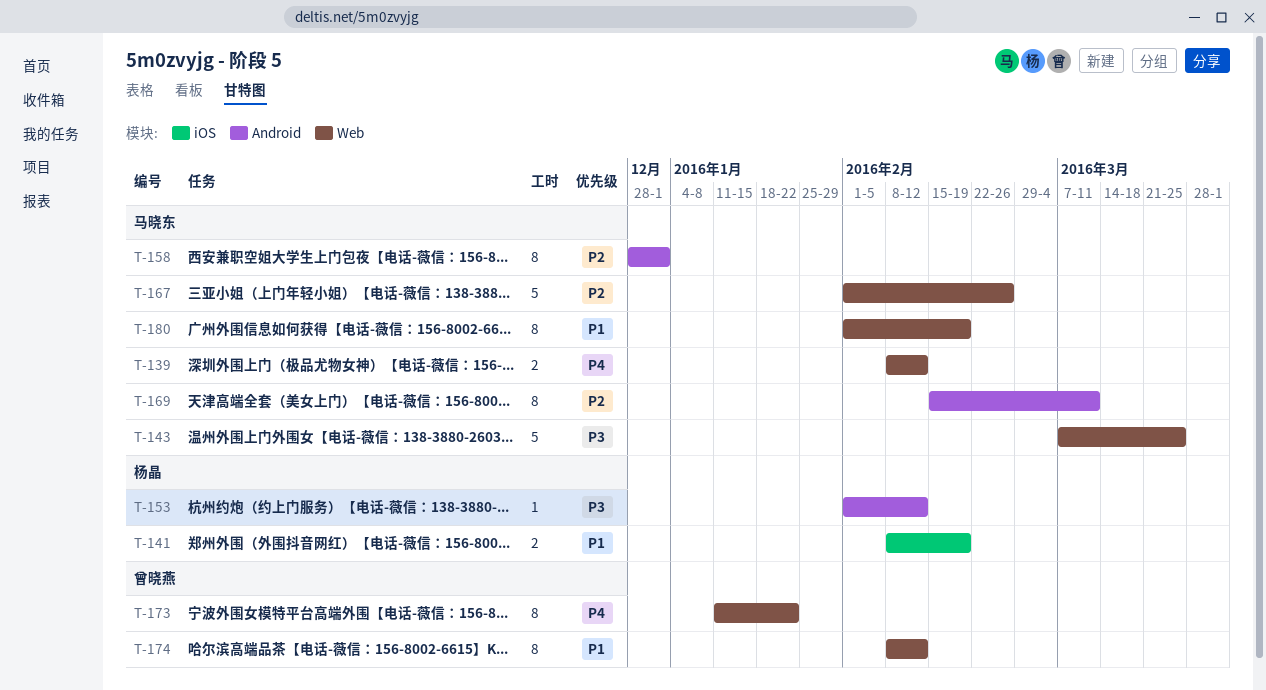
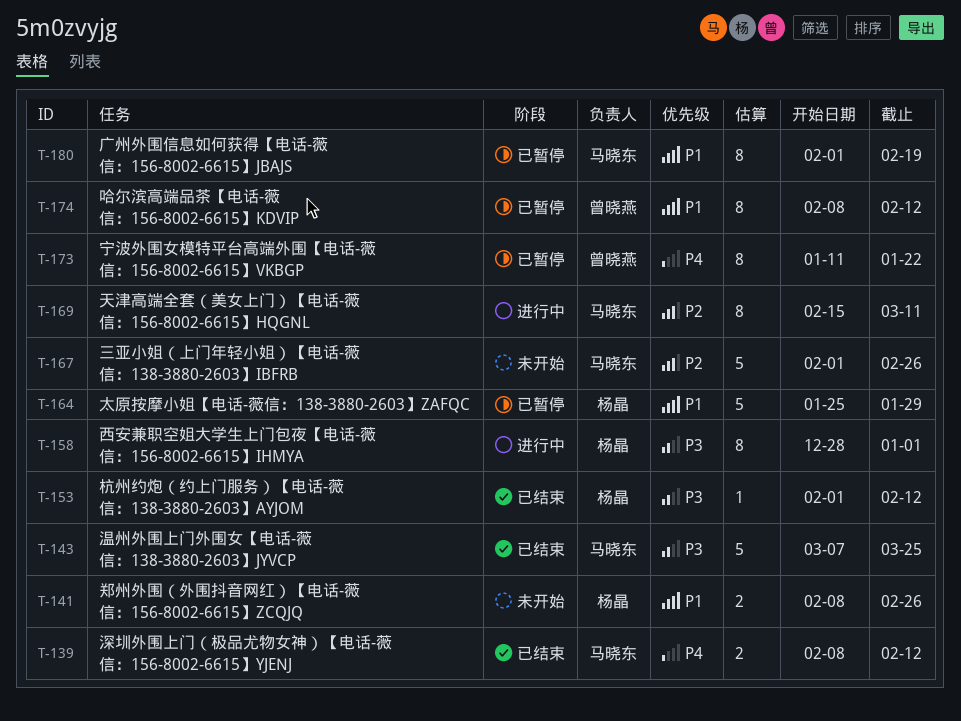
T-141, due: Feb 19 -> Feb 26
T-158, owner: 马晓东 -> 杨晶
T-158, priority: P2 -> P3
T-164: none -> present

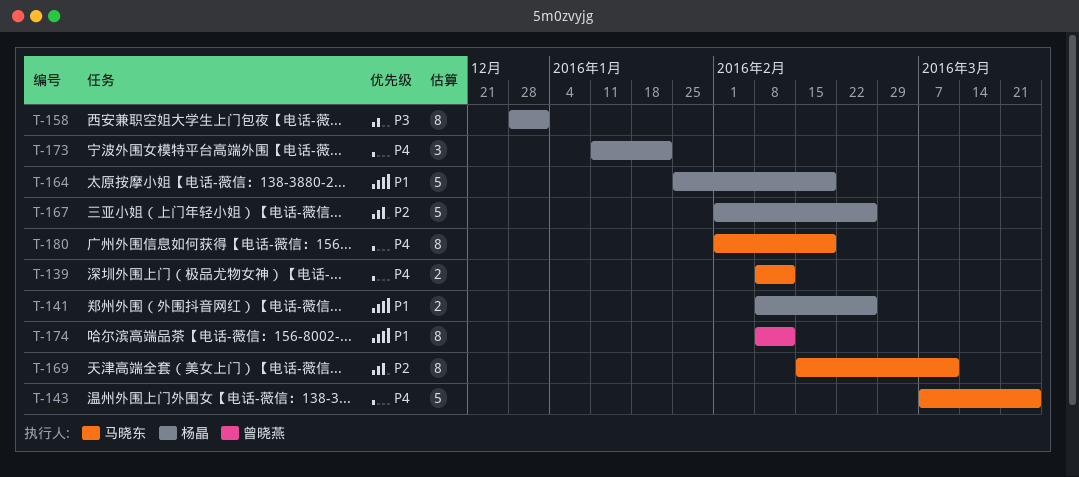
T-143, priority: P3 -> P4
T-153: present -> none
T-164, due: Jan 29 -> Feb 19
T-167, owner: 马晓东 -> 杨晶
T-173, owner: 曾晓燕 -> 杨晶
T-173, estimate: 8 -> 3
T-180, priority: P1 -> P4

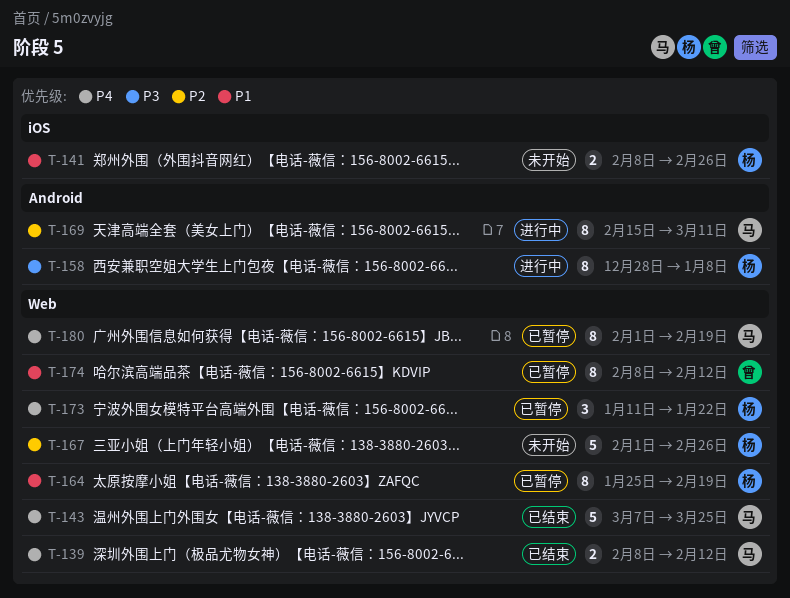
T-158, due: Jan 1 -> Jan 8
T-164, estimate: 5 -> 8

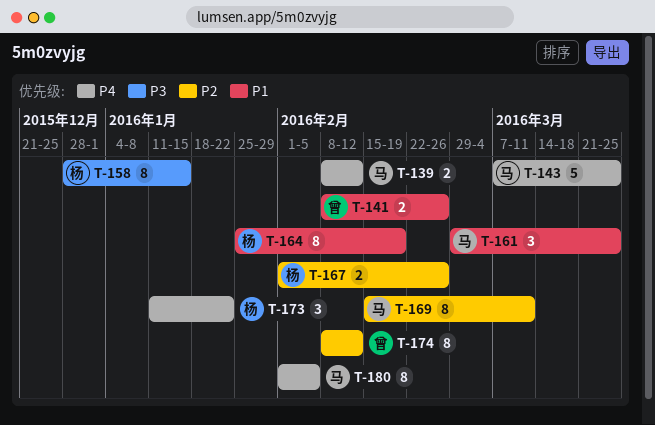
T-141, owner: 杨 -> 曾
T-158, due: Jan 8 -> Jan 15
T-161: none -> present
T-167, estimate: 5 -> 2
T-174, priority: P1 -> P2
T-180, due: Feb 19 -> Feb 5

